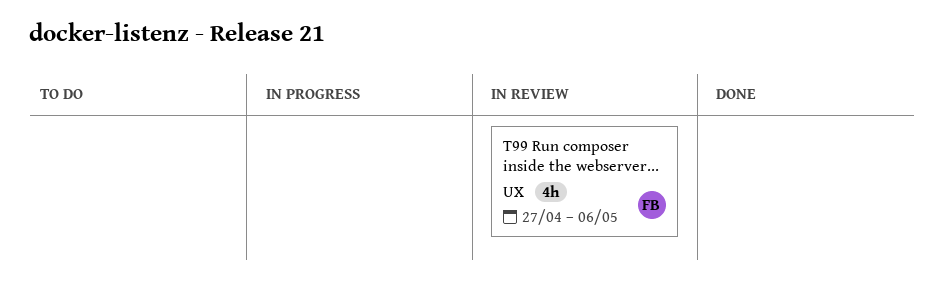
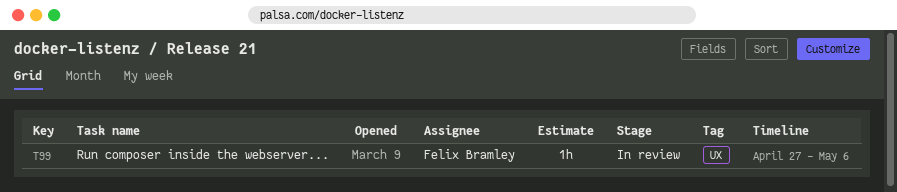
T99, estimate: 4h -> 1h

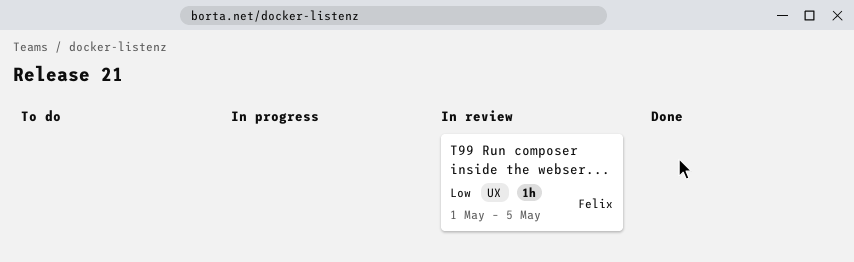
T99, start: Apr 27 -> May 1
T99, due: May 6 -> May 5

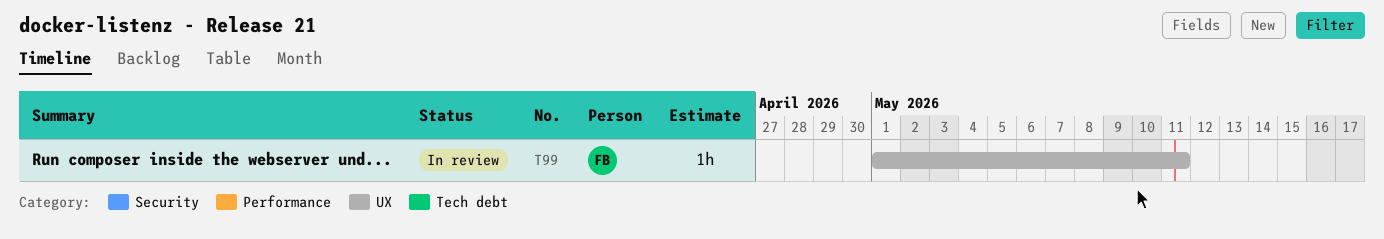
T99, due: May 5 -> May 11

